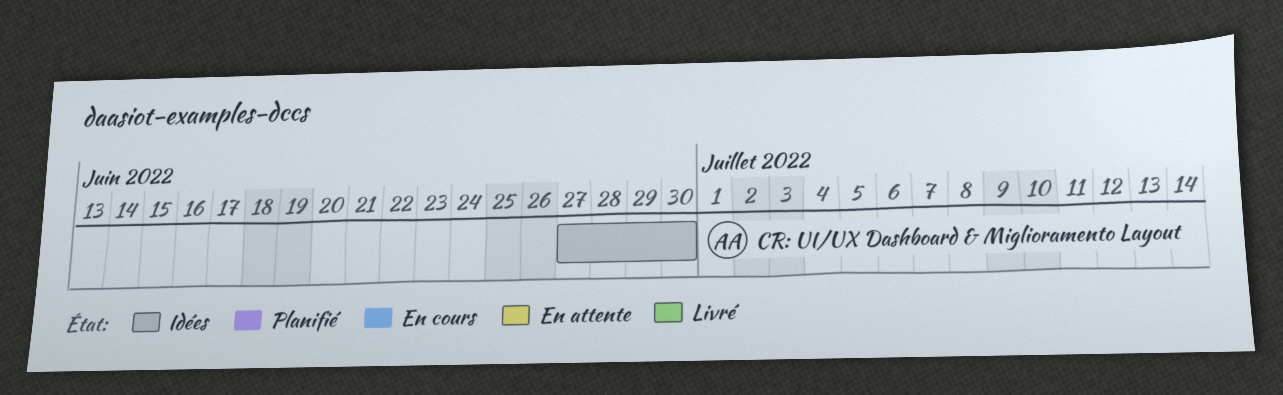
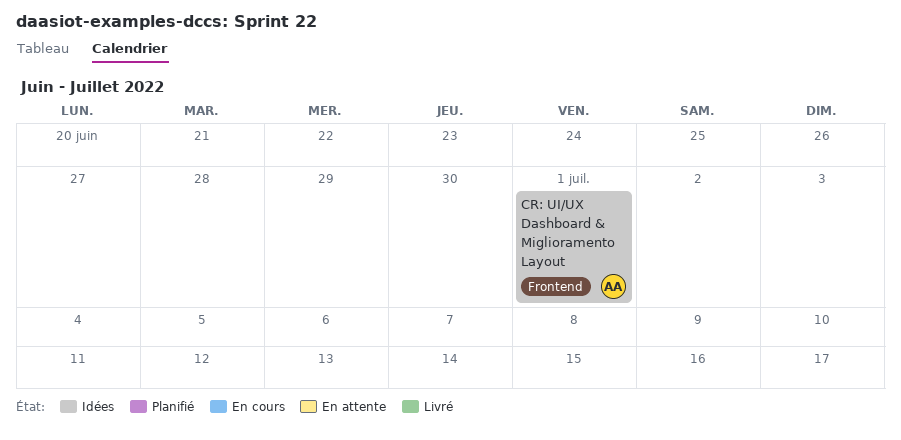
CR: UI/UX Dashboard & Miglioramento Layout, due: Jun 30 -> Jul 1

